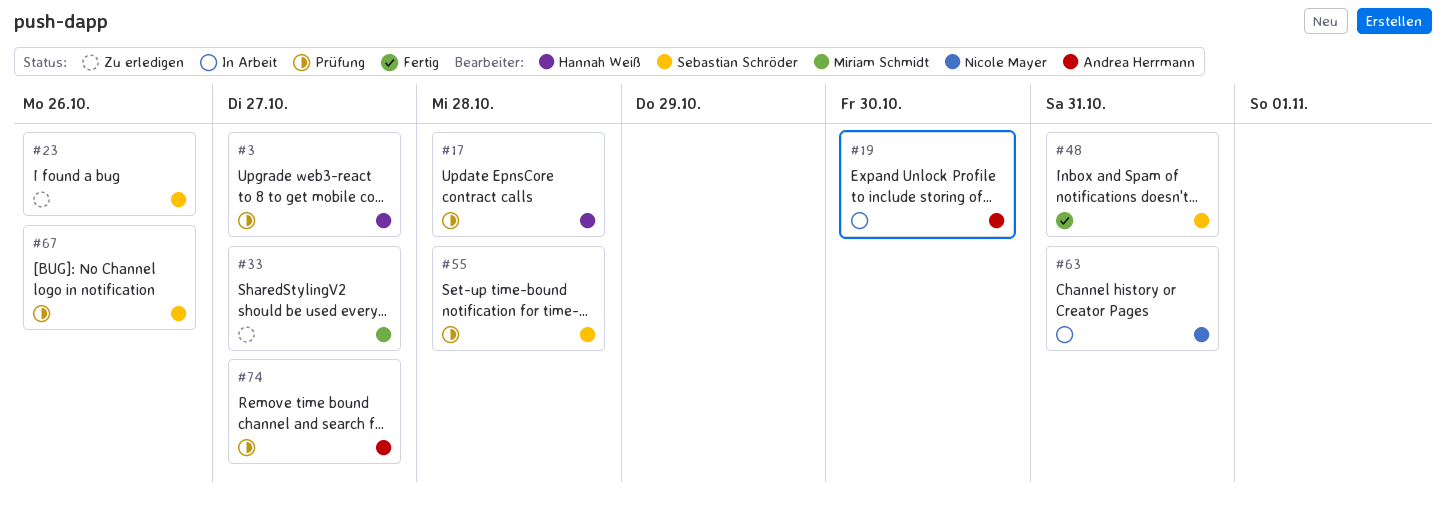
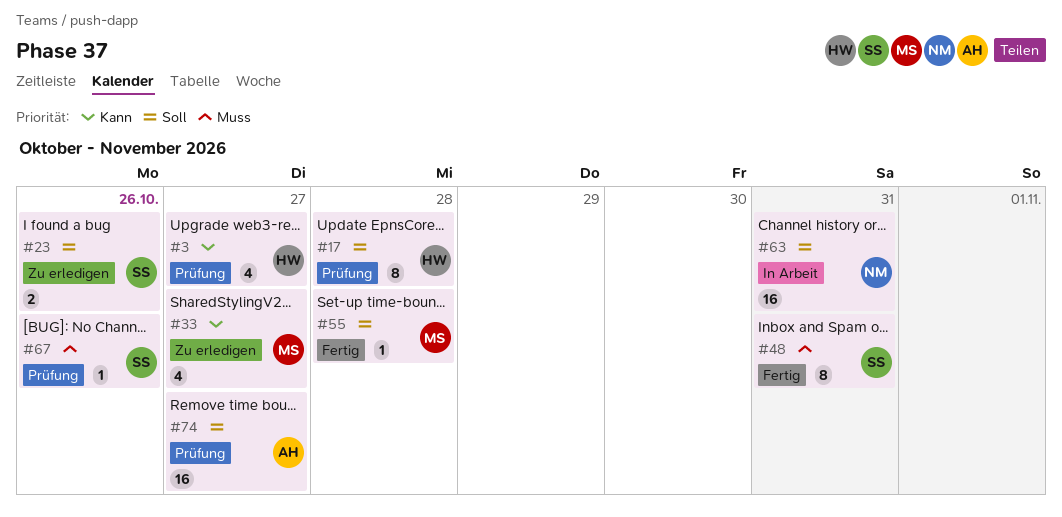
#19: present -> none
#55, status: Prüfung -> Fertig
#55, owner: Sebastian Schröder -> Miriam Schmidt

